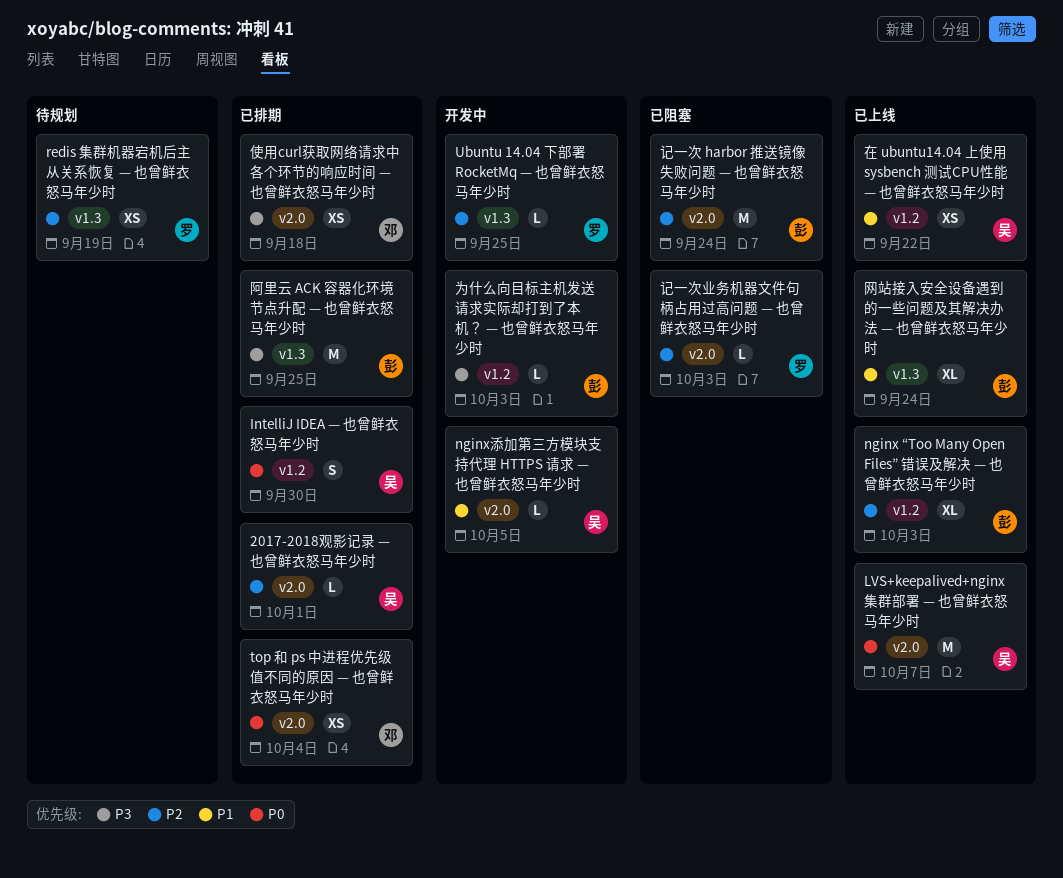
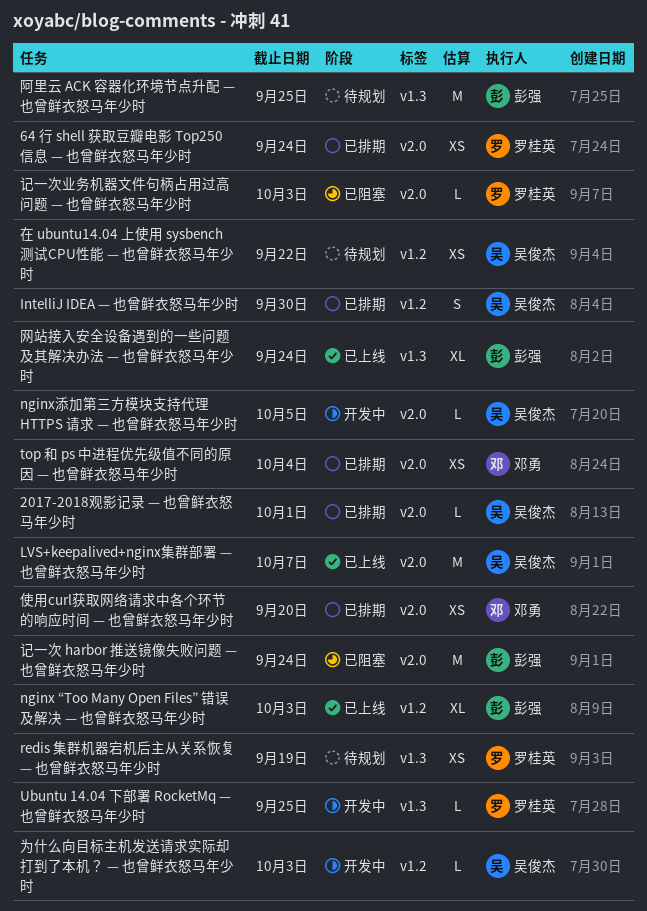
64 行 shell 获取豆瓣电影 Top250 信息 — 也曾鲜衣怒马年少时: none -> present
为什么向目标主机发送请求实际却打到了本机？ — 也曾鲜衣怒马年少时, owner: 彭强 -> 吴俊杰
使用curl获取网络请求中各个环节的响应时间 — 也曾鲜衣怒马年少时, due: Sep 18 -> Sep 20
在 ubuntu14.04 上使用 sysbench 测试CPU性能 — 也曾鲜衣怒马年少时, status: 已上线 -> 待规划
阿里云 ACK 容器化环境节点升配 — 也曾鲜衣怒马年少时, status: 已排期 -> 待规划

